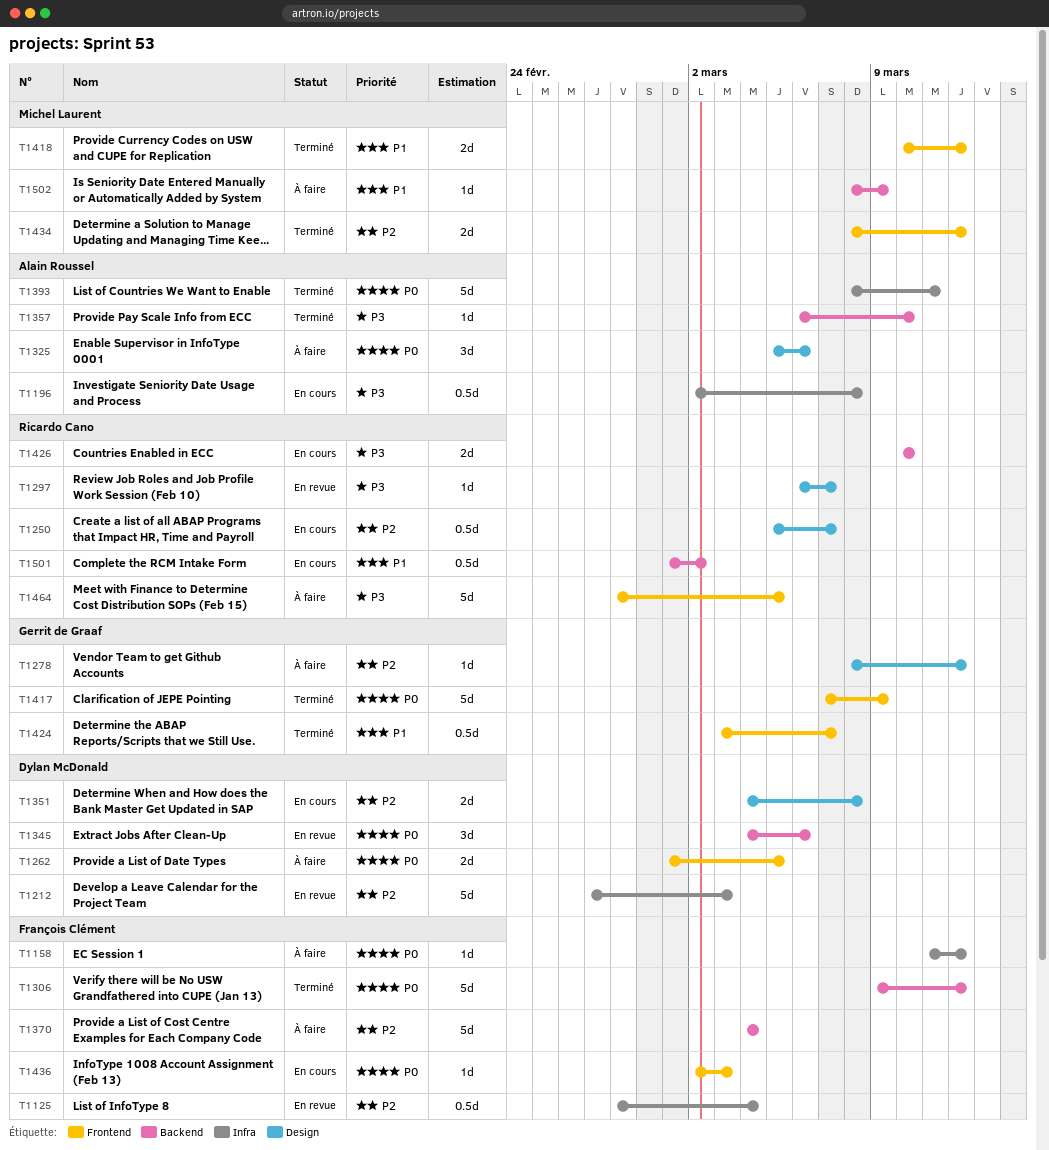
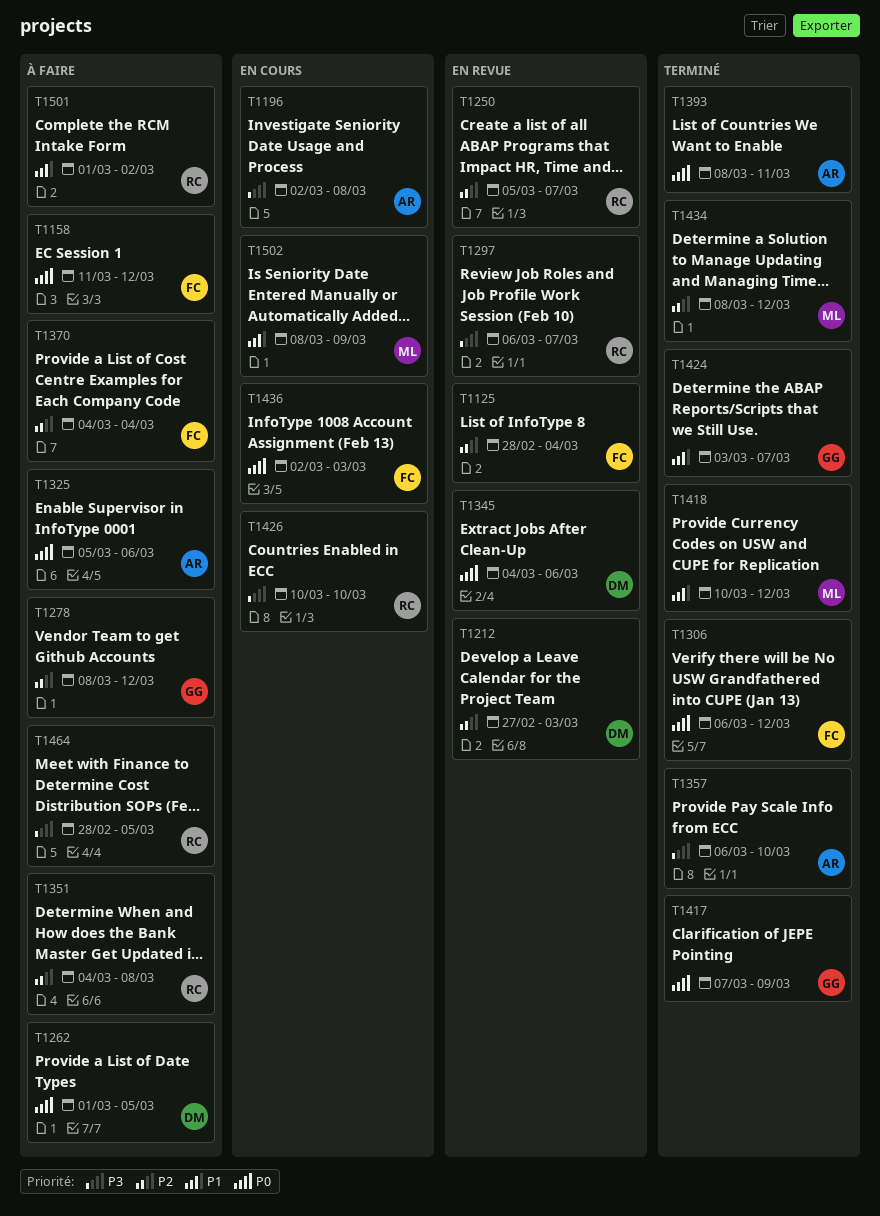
T1250, status: En cours -> En revue
T1306, start: Mar 9 -> Mar 6
T1351, status: En cours -> À faire
T1351, owner: Dylan McDonald -> Ricardo Cano
T1501, status: En cours -> À faire
T1502, status: À faire -> En cours

